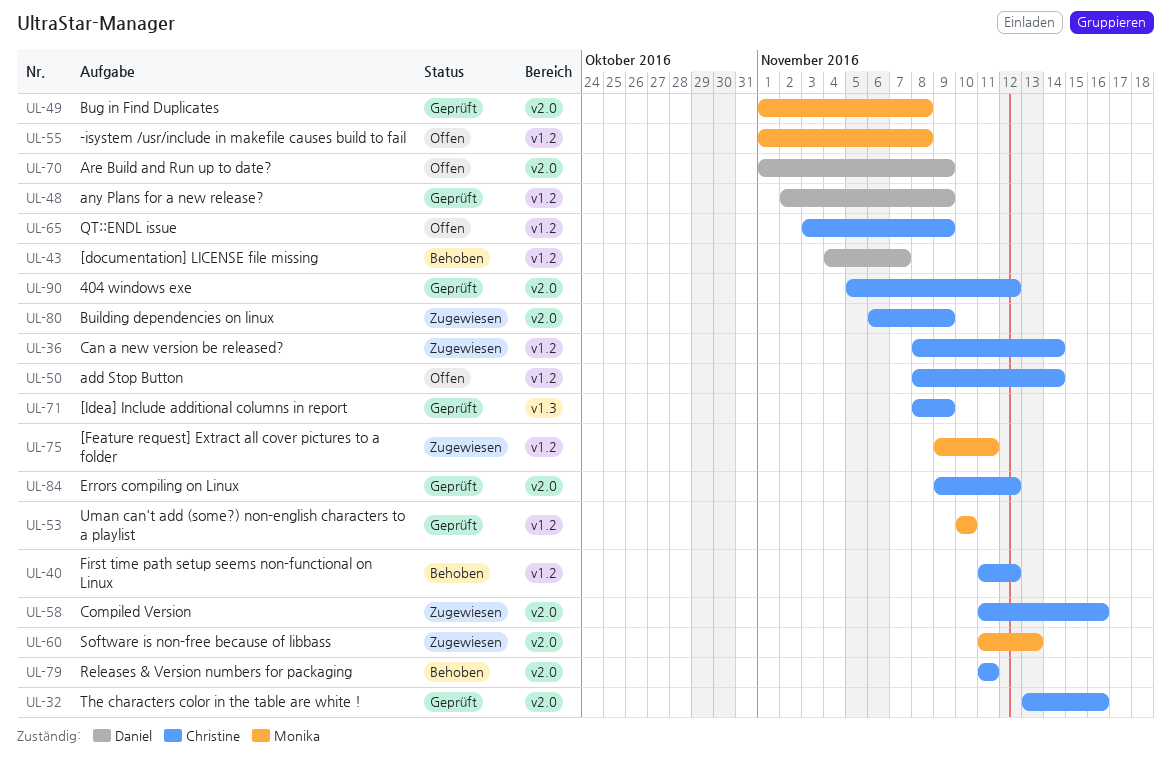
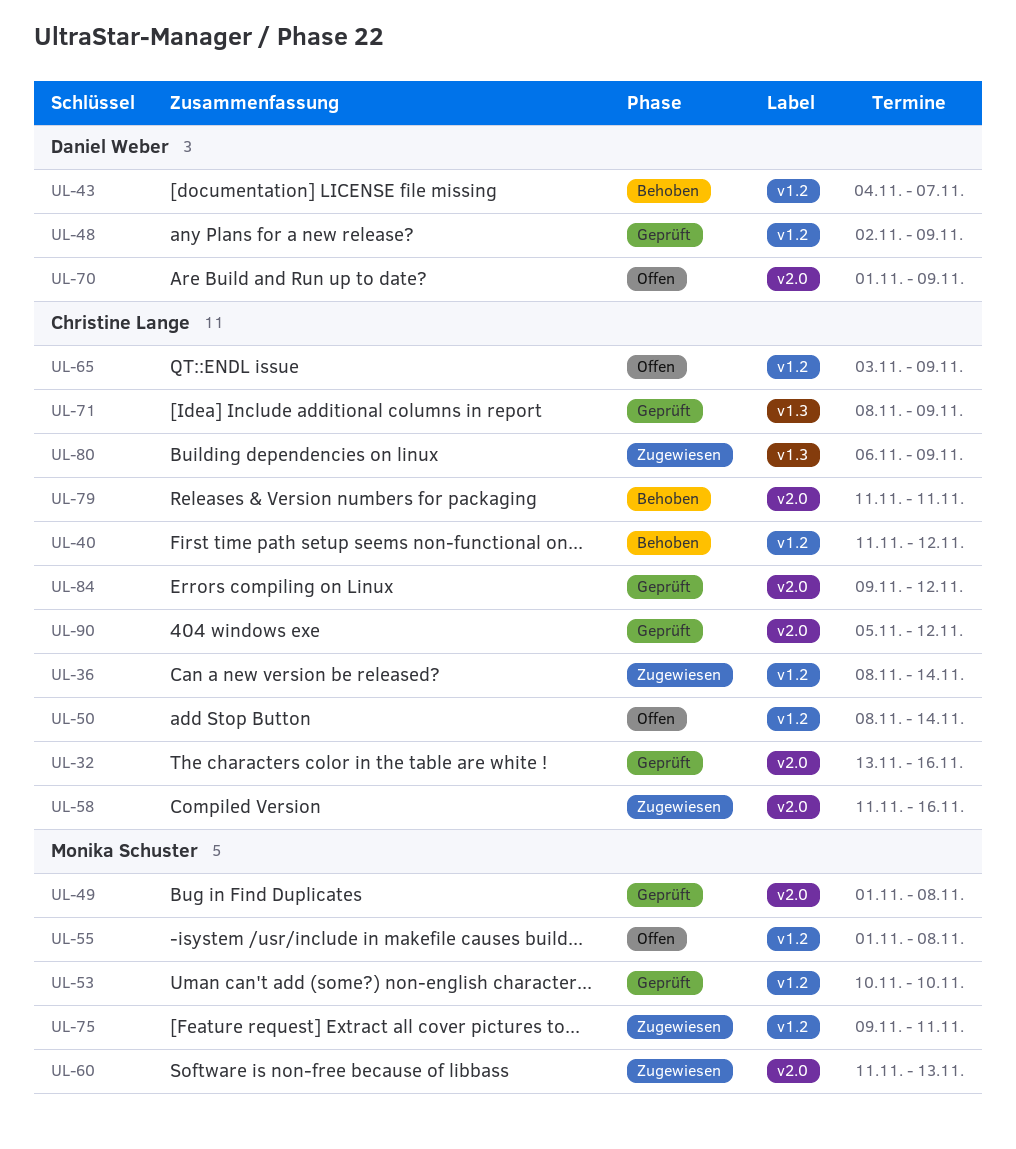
UL-80, label: v2.0 -> v1.3

